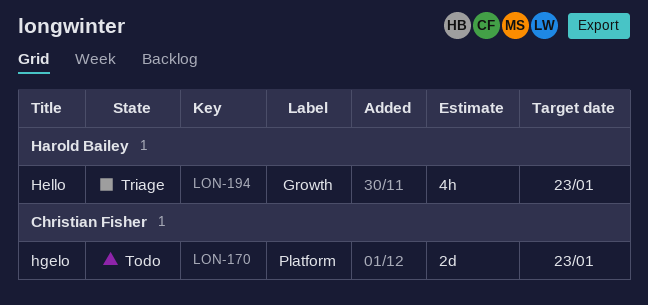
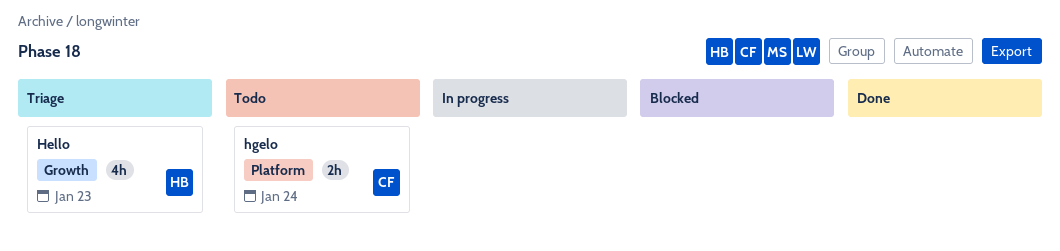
hgelo, estimate: 2d -> 2h
hgelo, due: Jan 23 -> Jan 24

